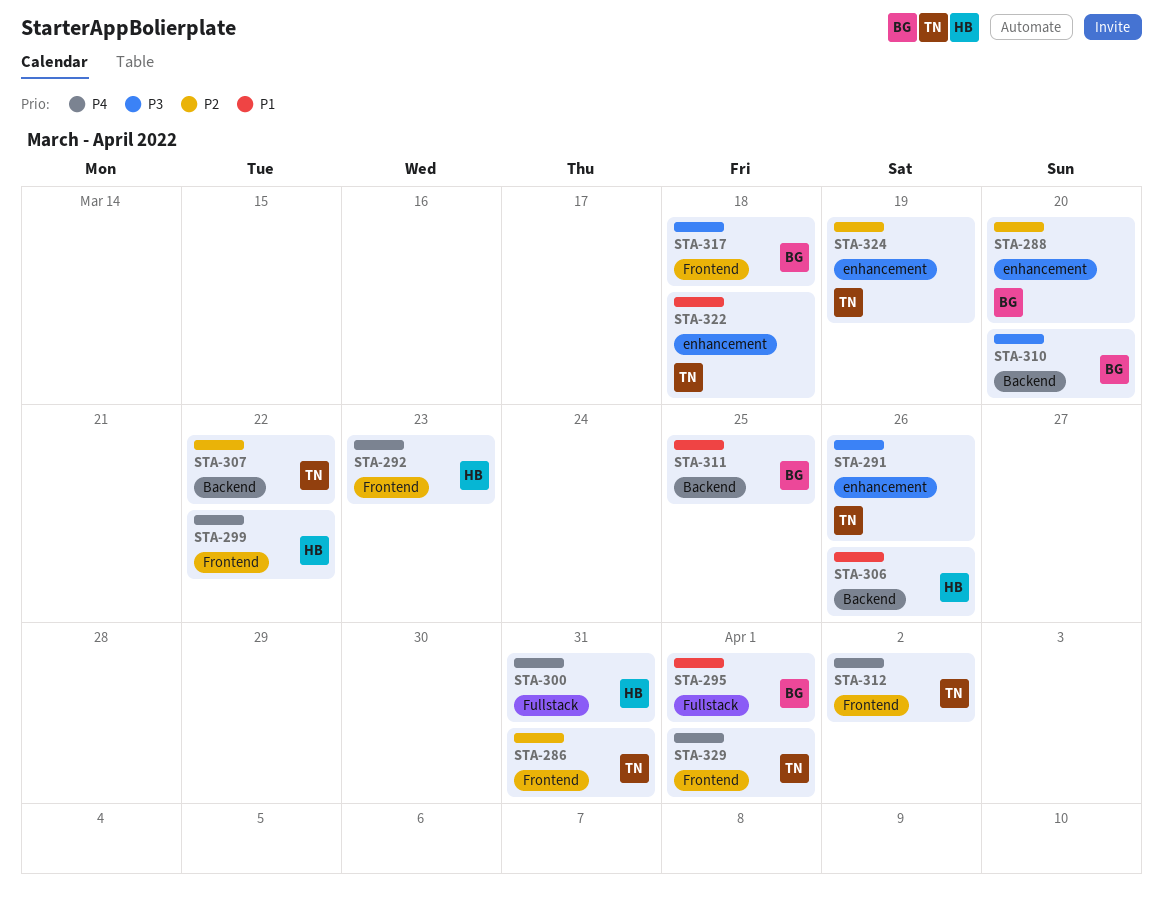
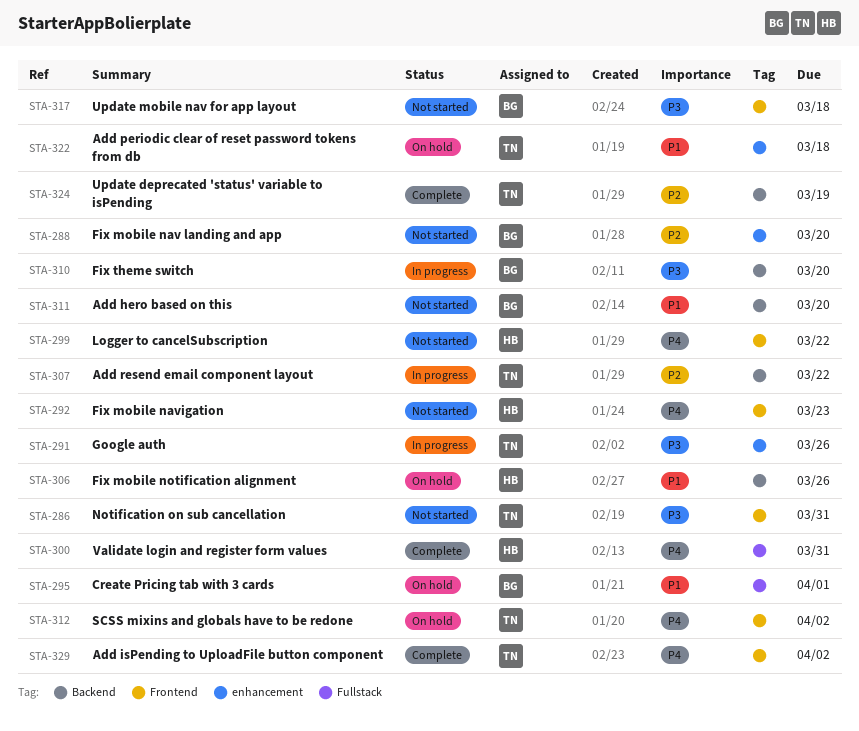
STA-286, priority: P2 -> P3
STA-311, due: Mar 25 -> Mar 20
STA-324, label: enhancement -> Backend
STA-329, due: Apr 1 -> Apr 2

